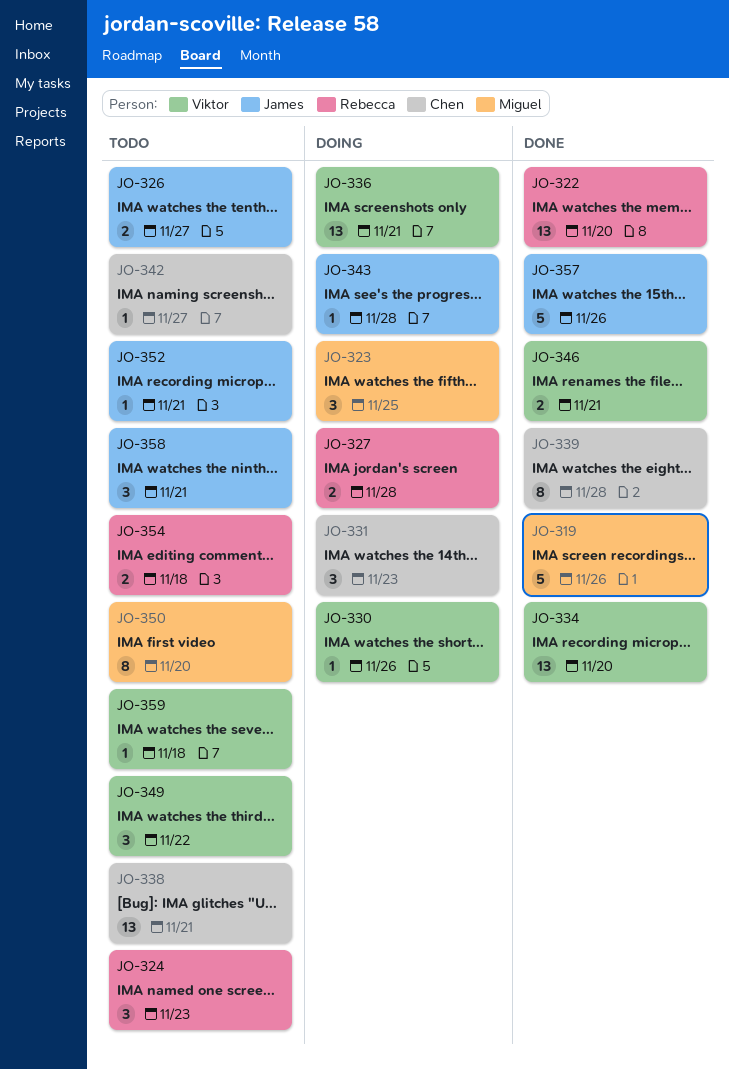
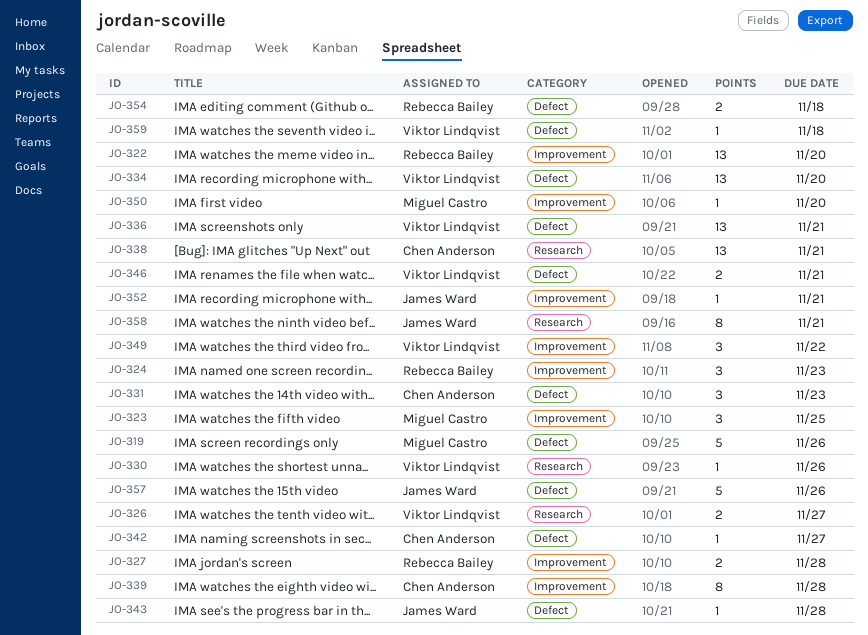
JO-326, owner: James Ward -> Viktor Lindqvist
JO-350, estimate: 8 -> 1
JO-358, estimate: 3 -> 8

